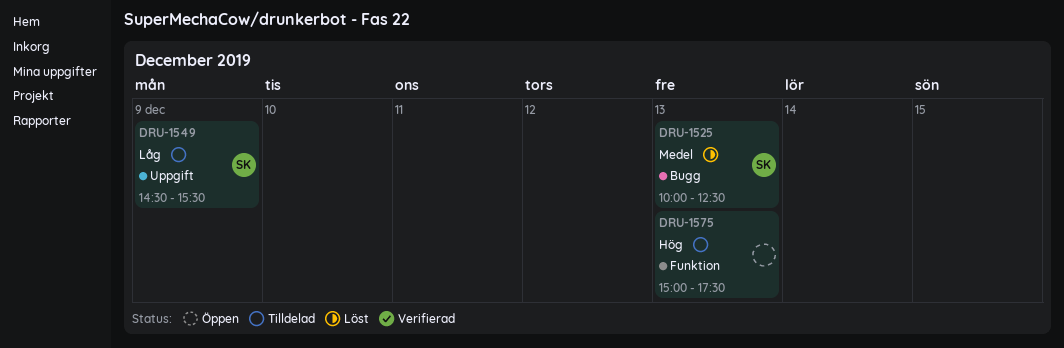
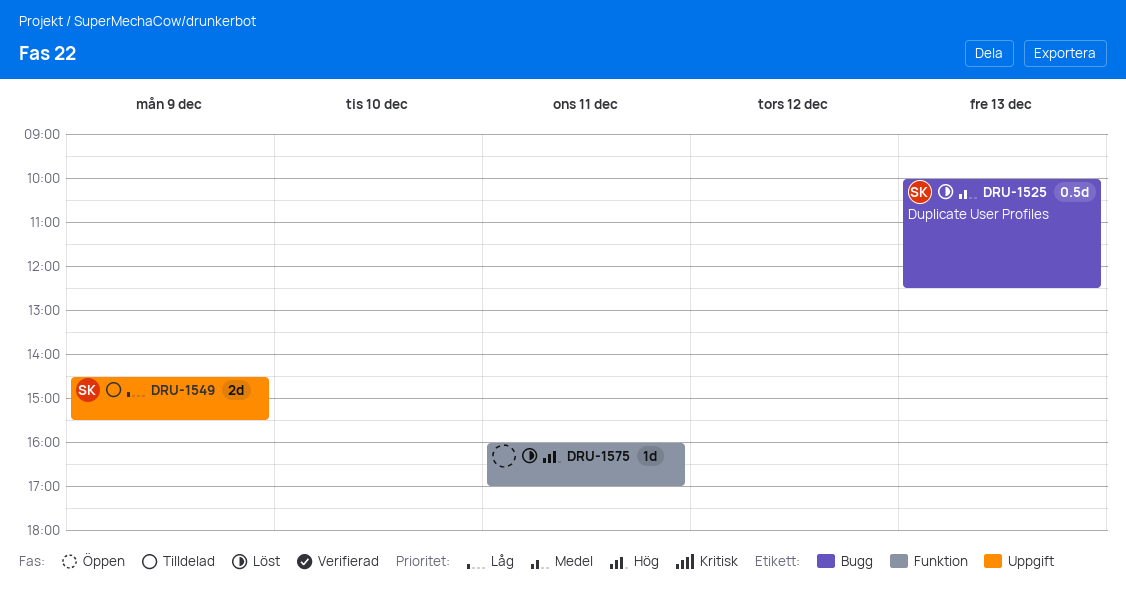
DRU-1575, status: Tilldelad -> Löst
DRU-1575, day: Dec 13 -> Dec 11
DRU-1575, begins: 15:00 -> 16:00
DRU-1575, ends: 17:30 -> 17:00

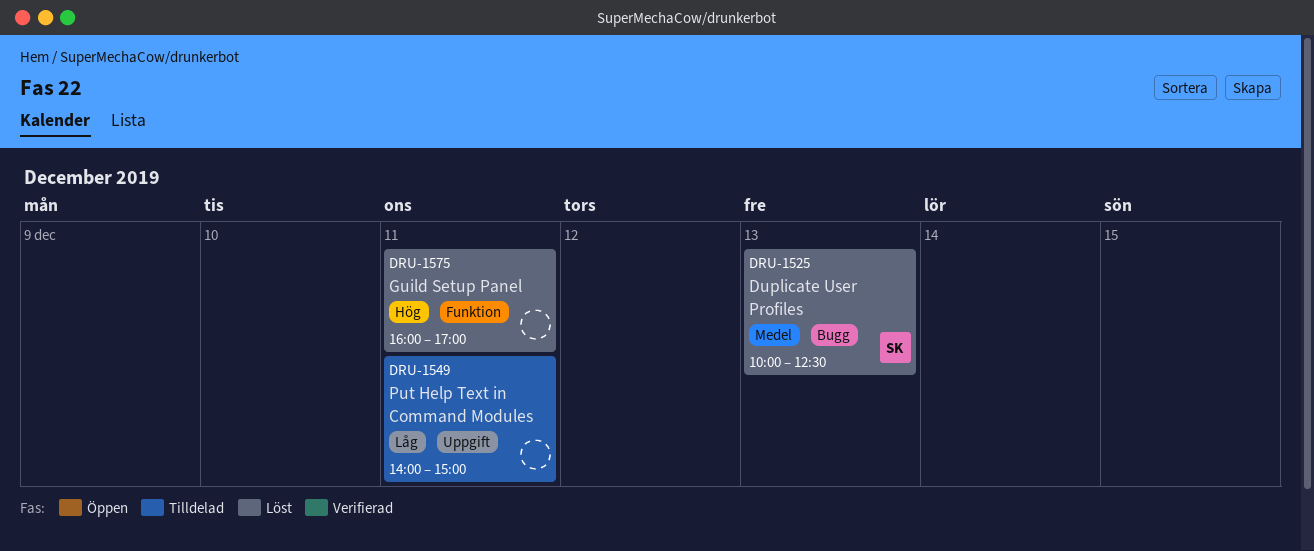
DRU-1549, owner: SK -> none
DRU-1549, day: Dec 9 -> Dec 11
DRU-1549, begins: 14:30 -> 14:00
DRU-1549, ends: 15:30 -> 15:00

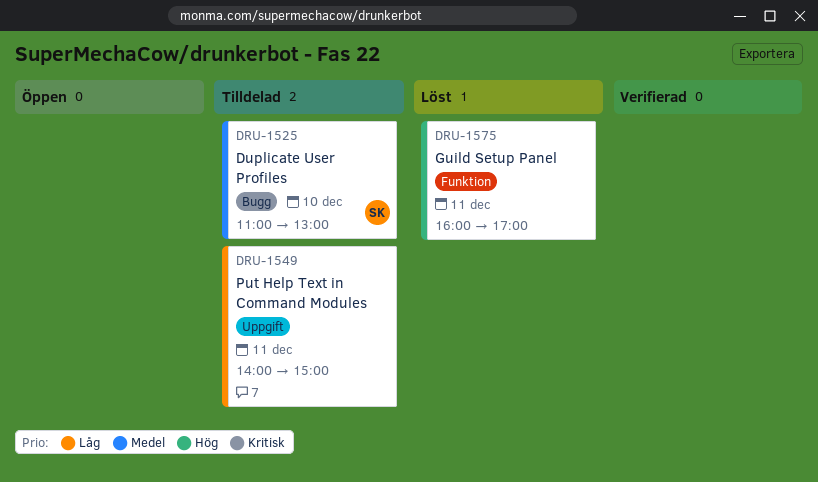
DRU-1525, status: Löst -> Tilldelad
DRU-1525, day: Dec 13 -> Dec 10
DRU-1525, begins: 10:00 -> 11:00
DRU-1525, ends: 12:30 -> 13:00

